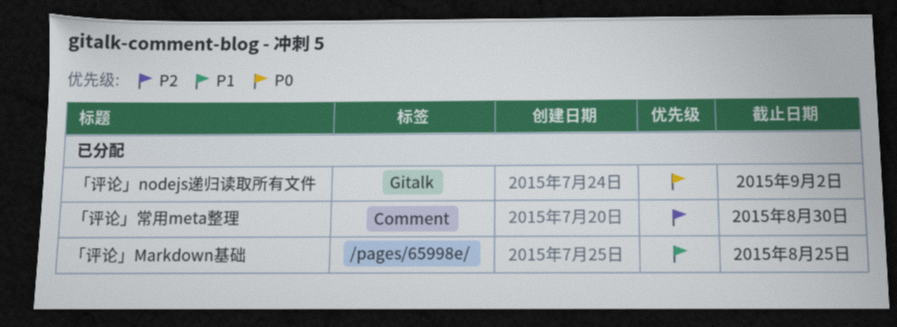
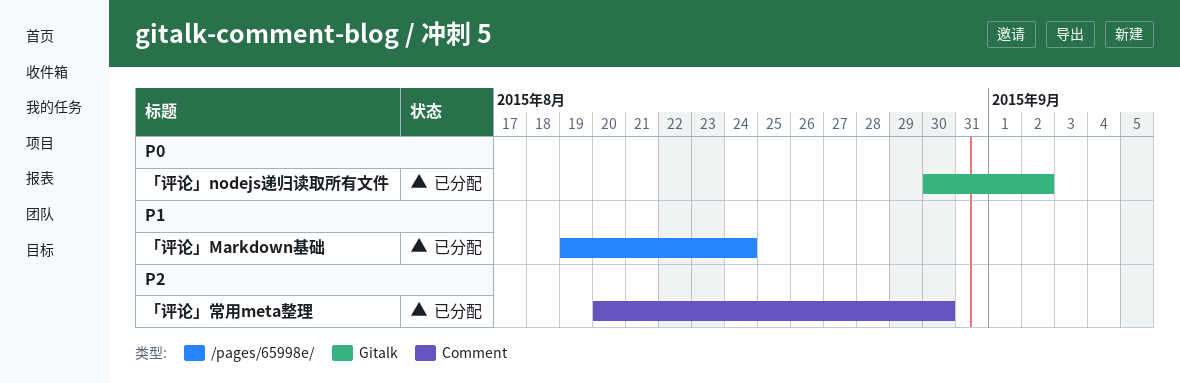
「评论」Markdown基础, due: Aug 25 -> Aug 24

